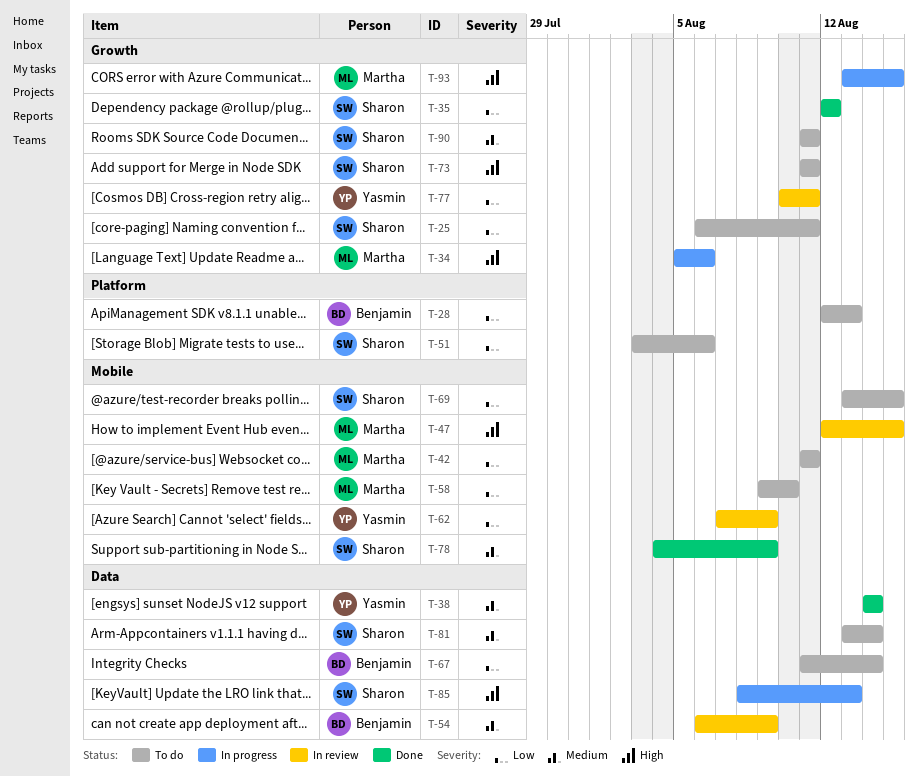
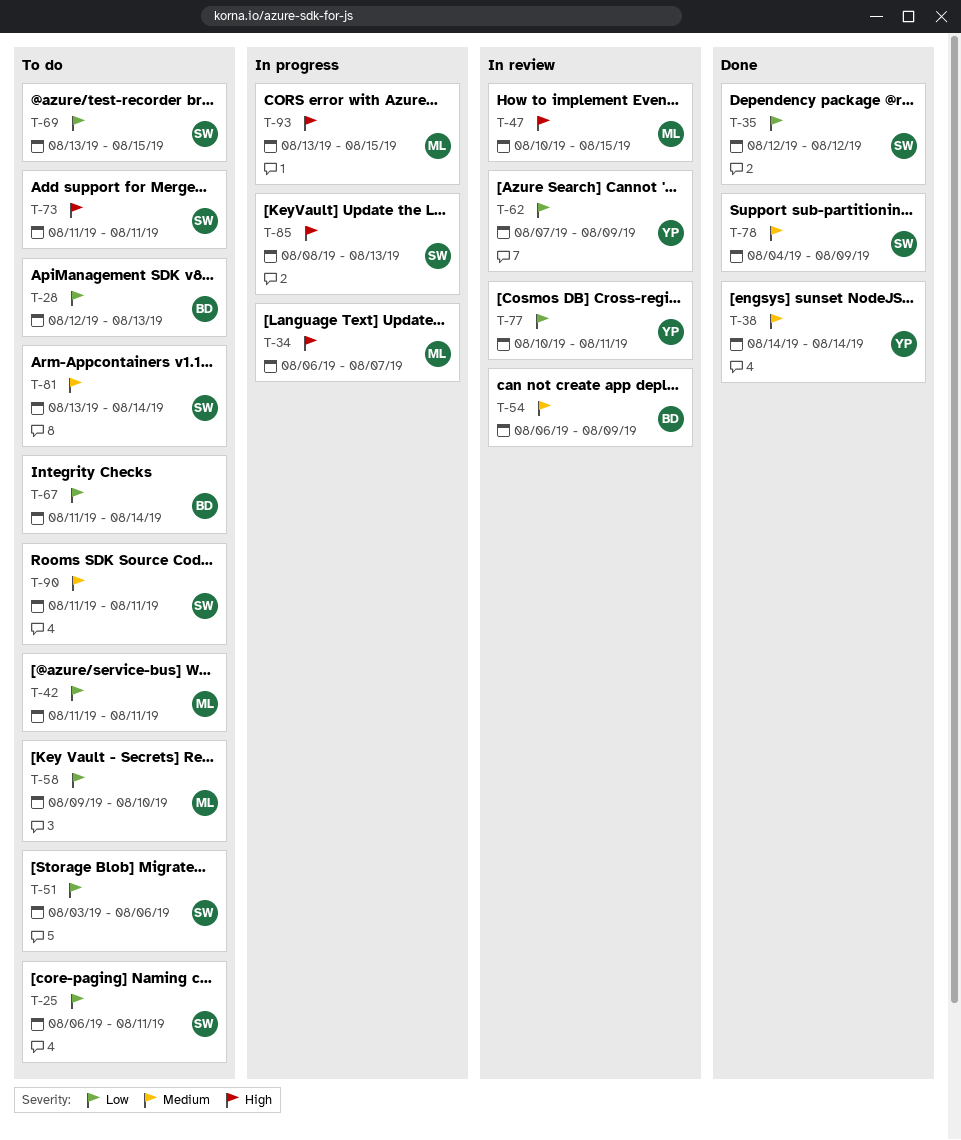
T-34, start: Aug 5 -> Aug 6
T-34, due: Aug 6 -> Aug 7
T-47, start: Aug 12 -> Aug 10

